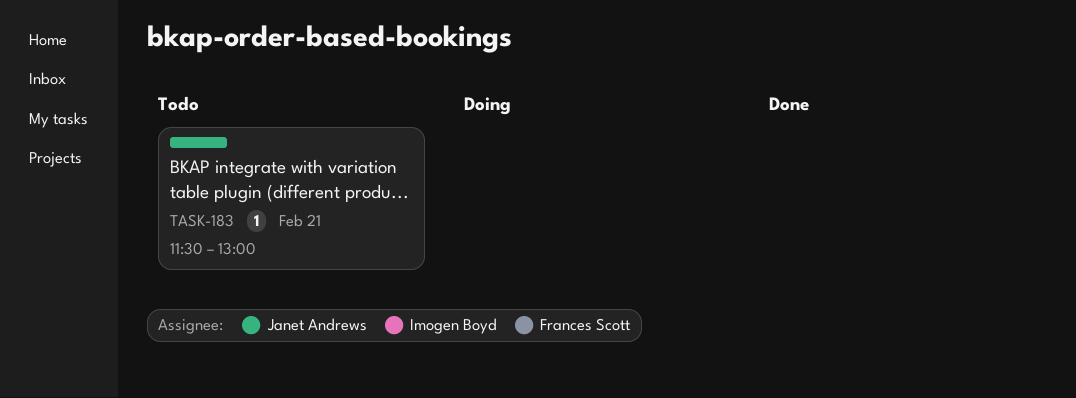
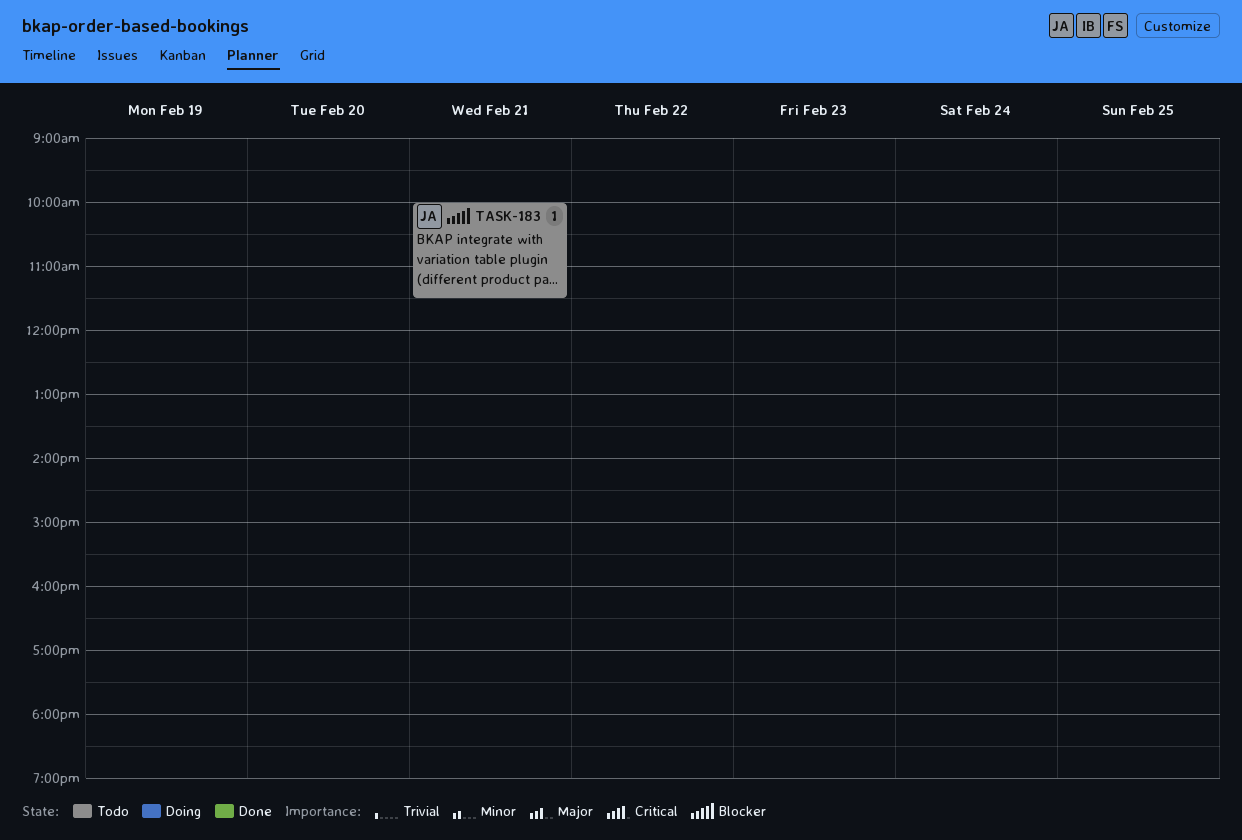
TASK-183, begins: 11:30 -> 10:00
TASK-183, ends: 13:00 -> 11:30

